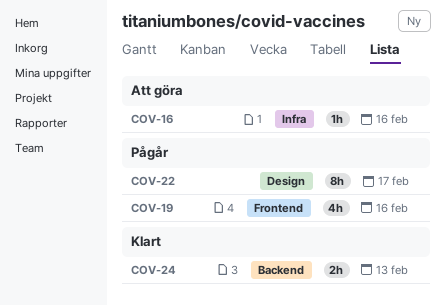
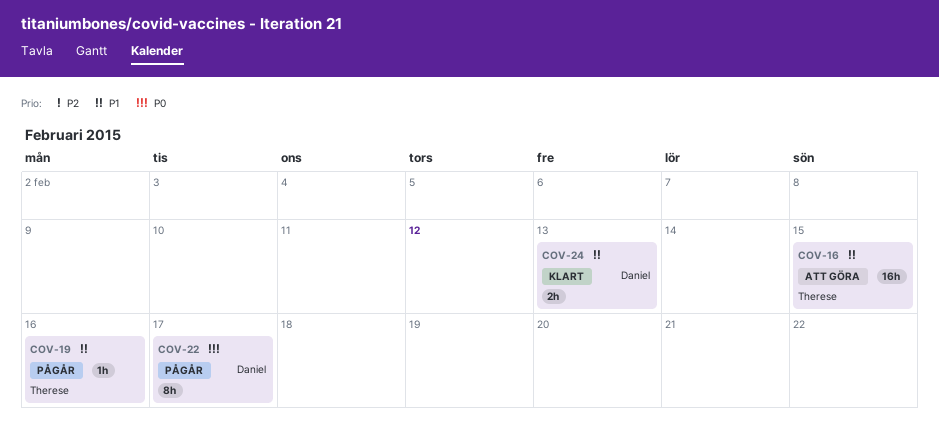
COV-16, estimate: 1h -> 16h
COV-16, due: Feb 16 -> Feb 15
COV-19, estimate: 4h -> 1h

